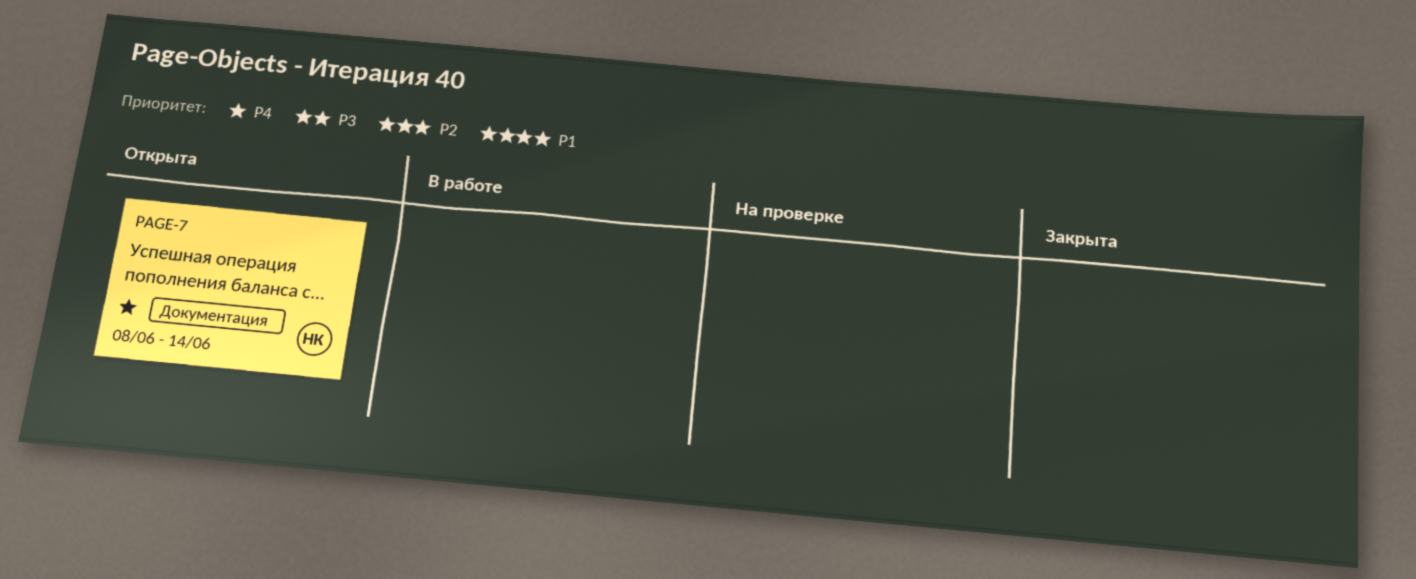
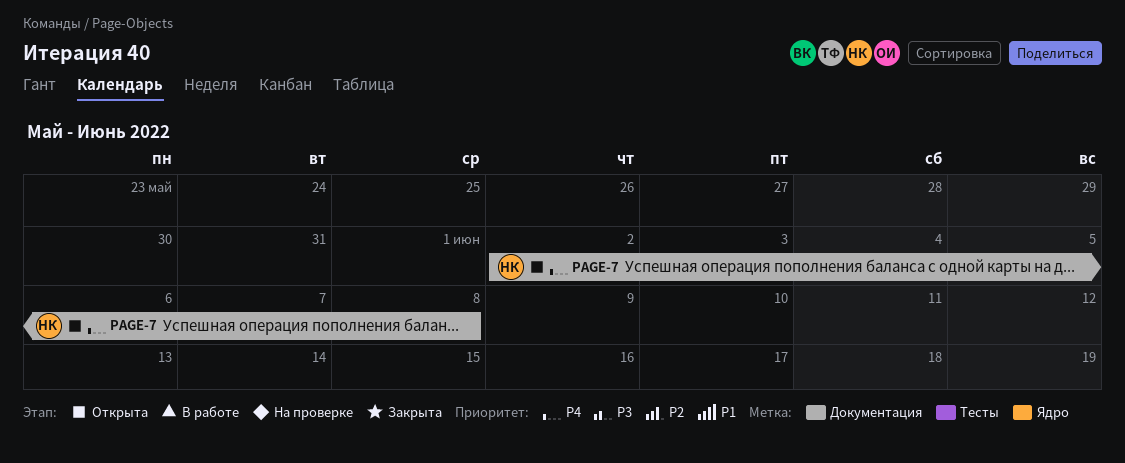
PAGE-7, start: Jun 8 -> Jun 2
PAGE-7, due: Jun 14 -> Jun 8

